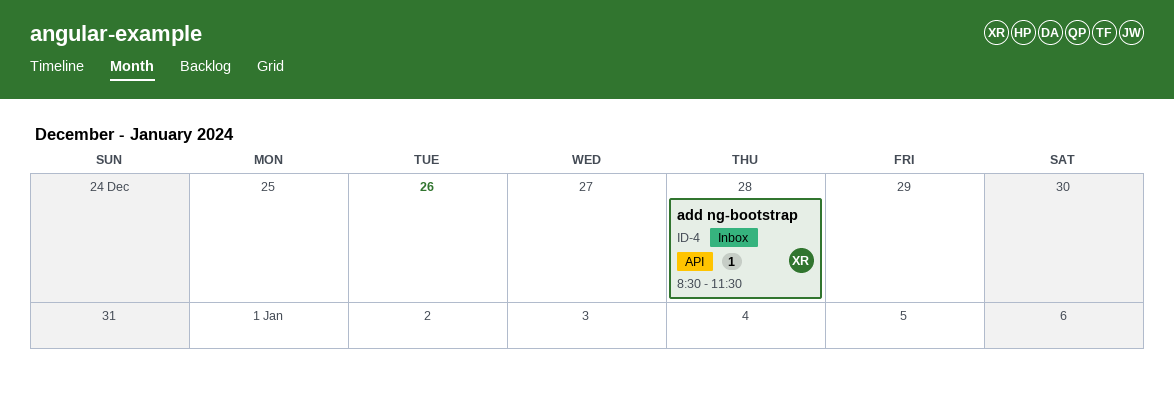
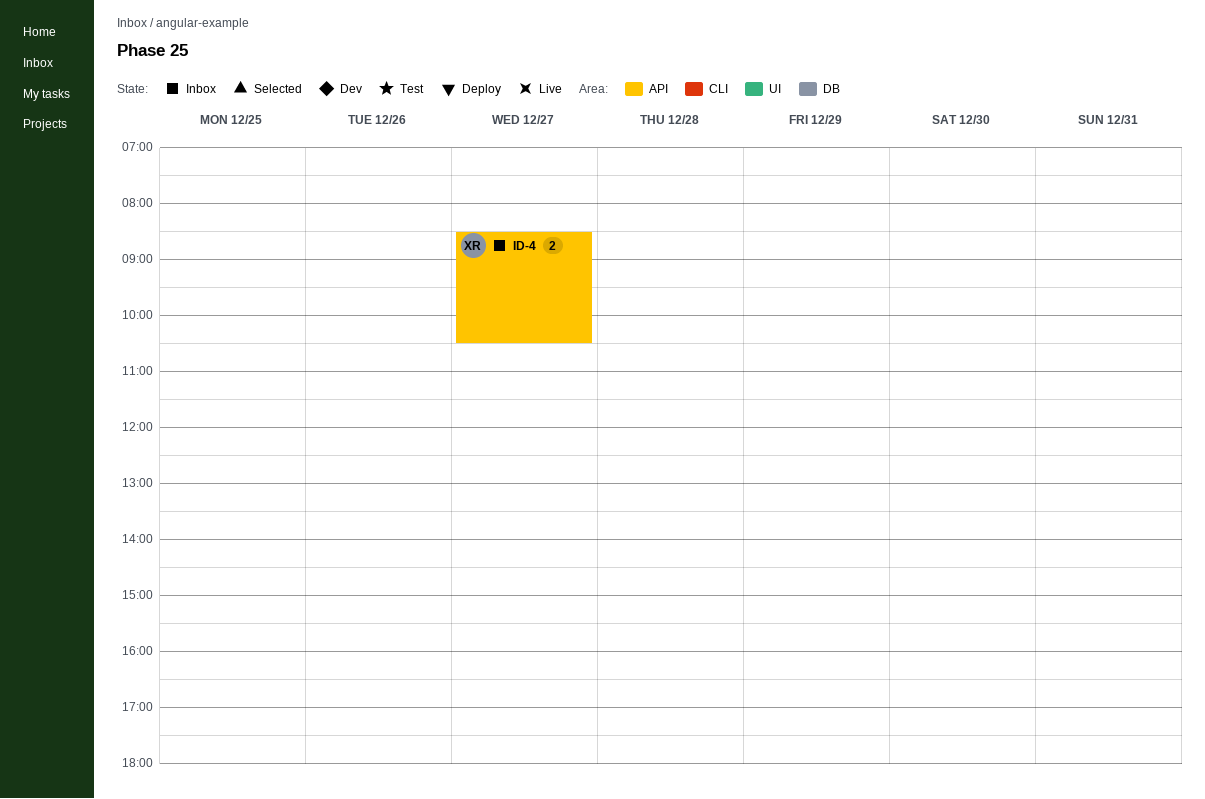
ID-4, estimate: 1 -> 2
ID-4, day: Dec 28 -> Dec 27
ID-4, ends: 11:30 -> 10:30

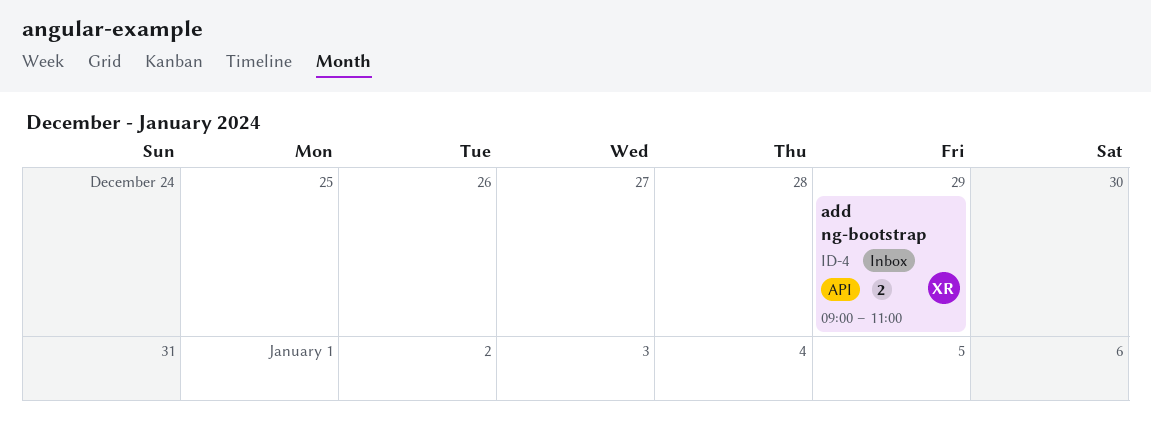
ID-4, day: Dec 27 -> Dec 29
ID-4, begins: 08:30 -> 09:00
ID-4, ends: 10:30 -> 11:00

